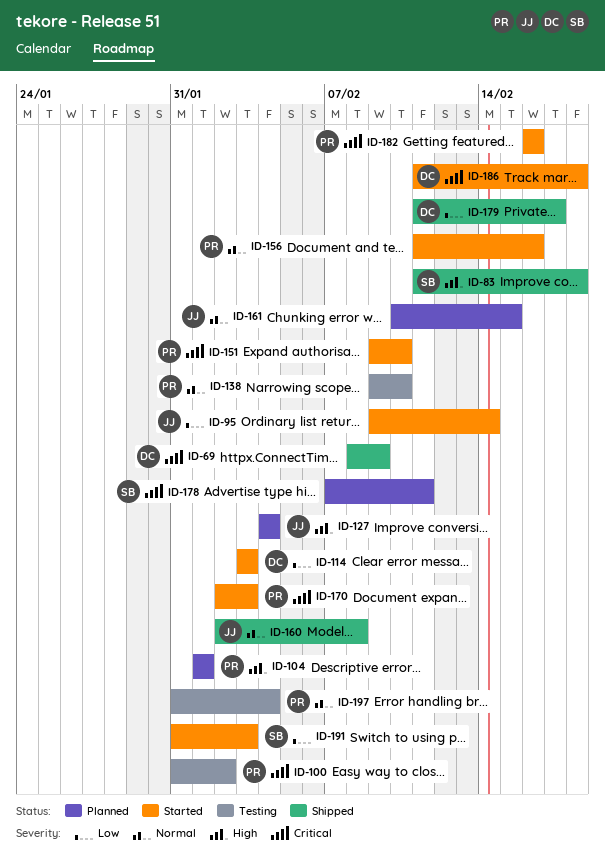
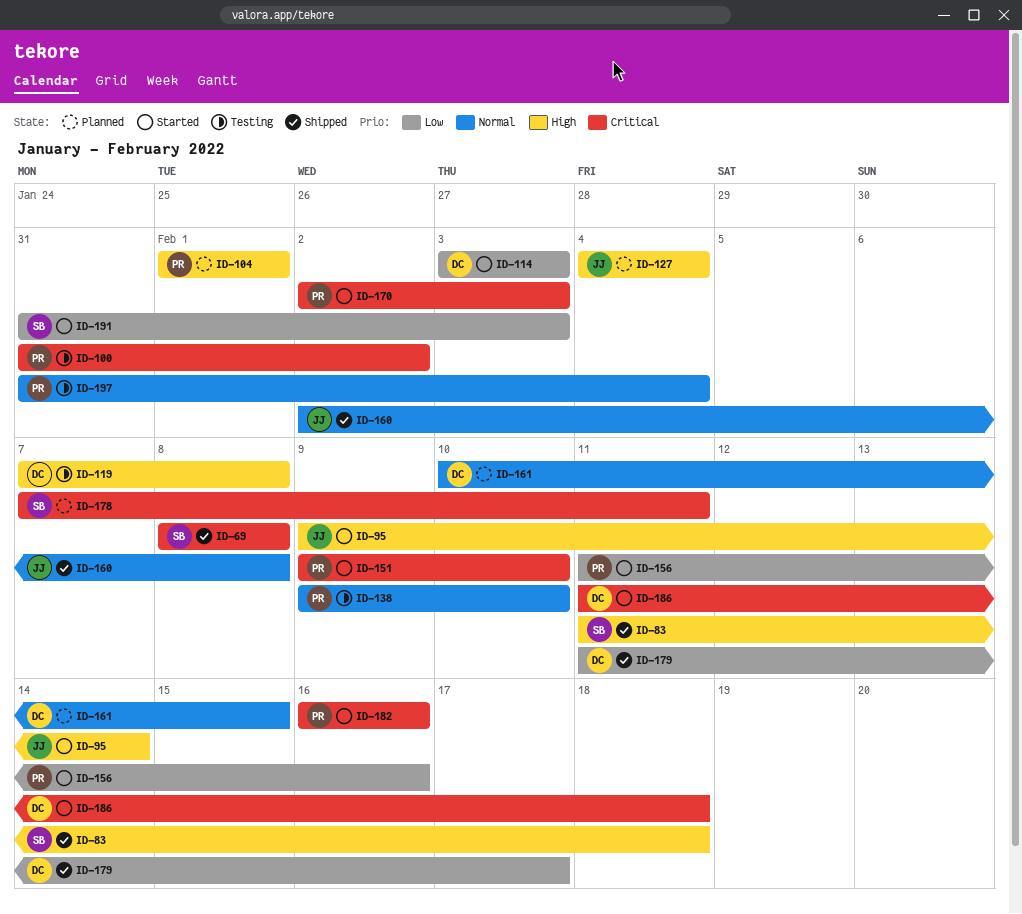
ID-69, owner: DC -> SB
ID-69, due: Feb 9 -> Feb 8
ID-95, priority: Low -> High
ID-119: none -> present
ID-156, priority: Normal -> Low
ID-161, owner: JJ -> DC

